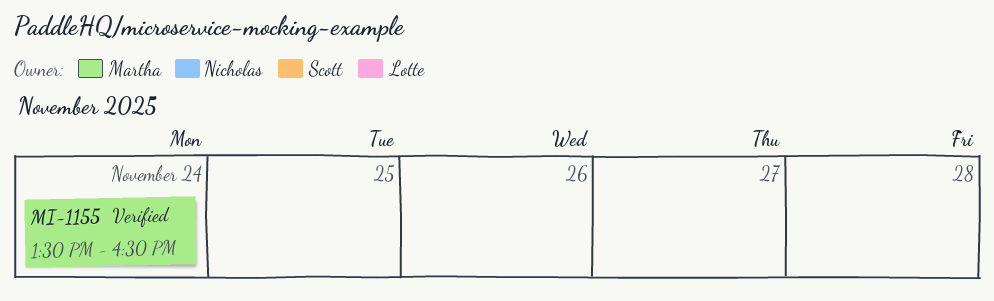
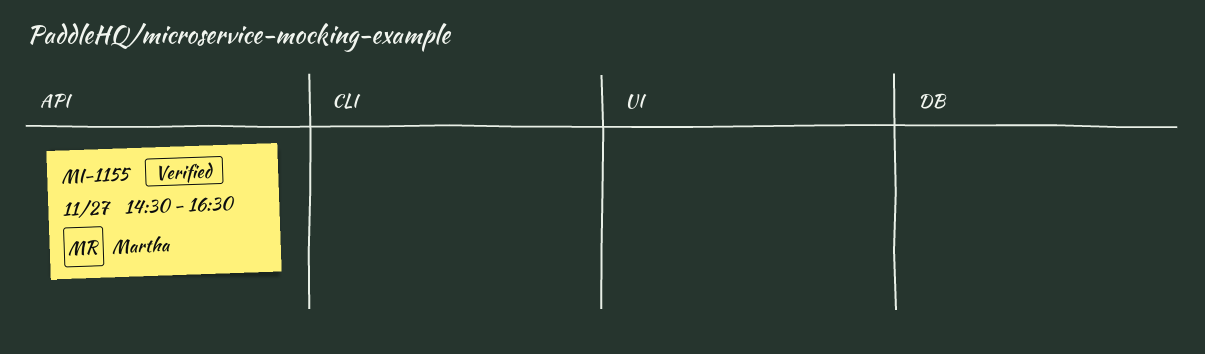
MI-1155, day: Nov 24 -> Nov 27
MI-1155, begins: 13:30 -> 14:30

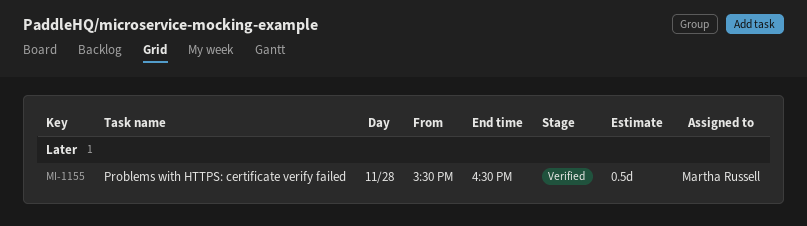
MI-1155, day: Nov 27 -> Nov 28
MI-1155, begins: 14:30 -> 15:30

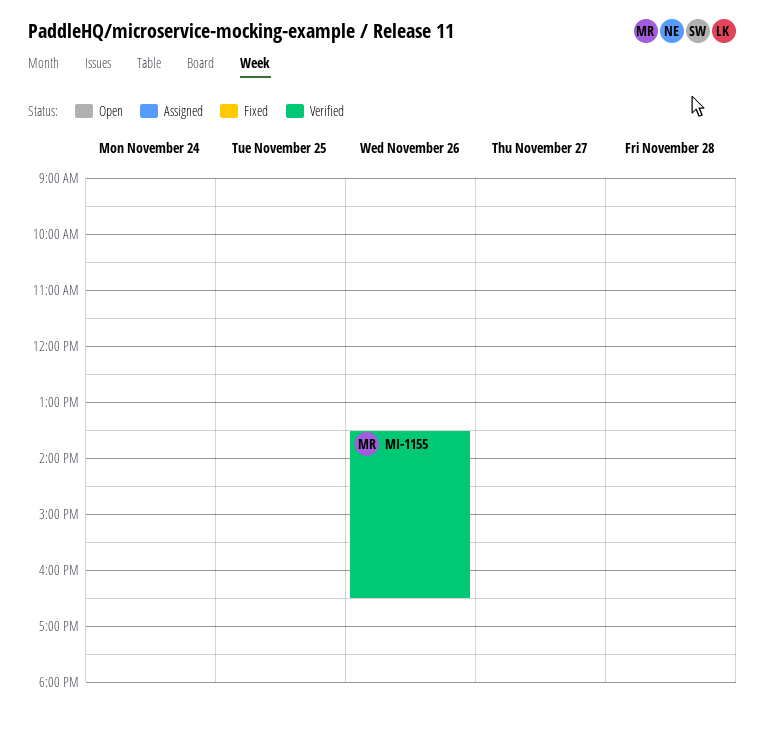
MI-1155, day: Nov 28 -> Nov 26
MI-1155, begins: 15:30 -> 13:30

